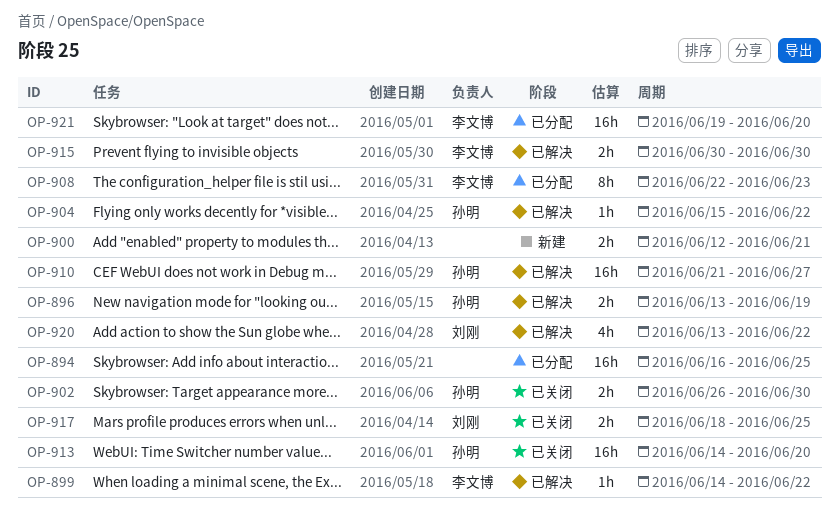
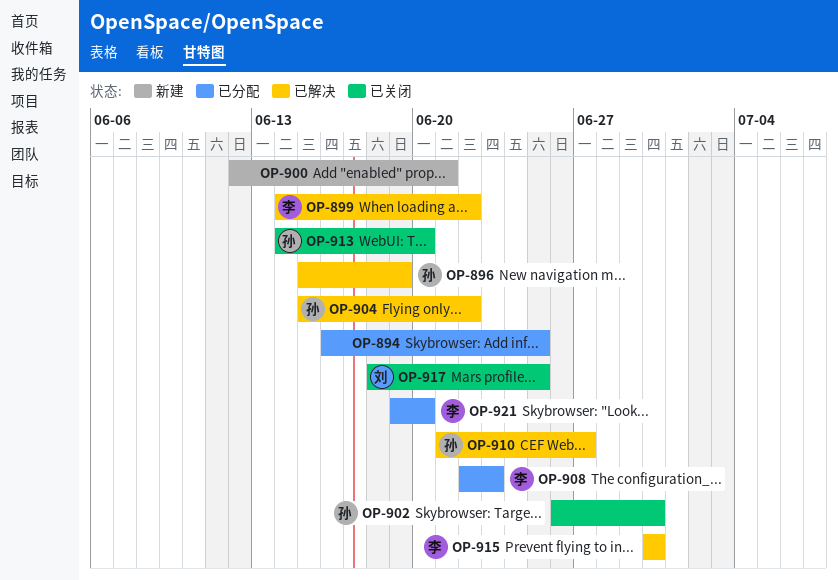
OP-896, start: Jun 13 -> Jun 15
OP-920: present -> none

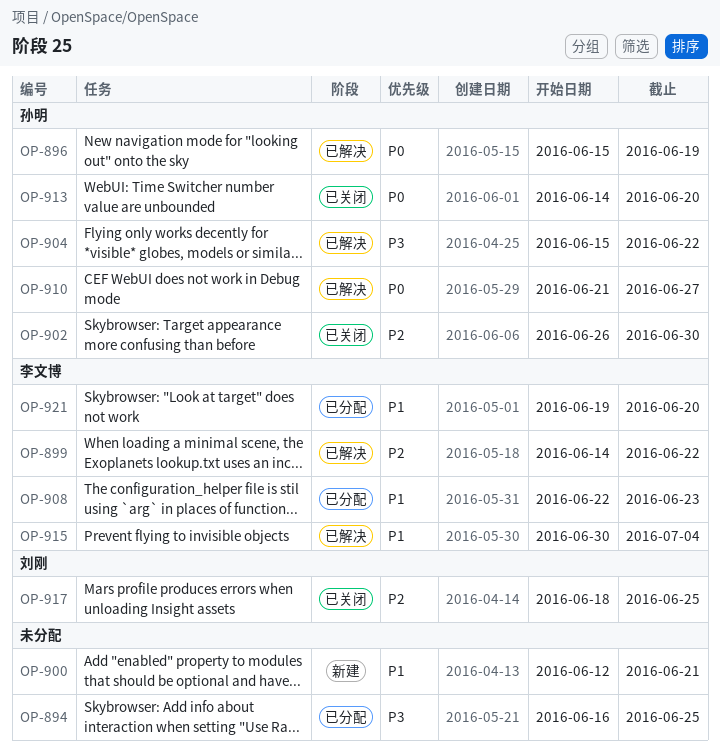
OP-915, due: Jun 30 -> Jul 4

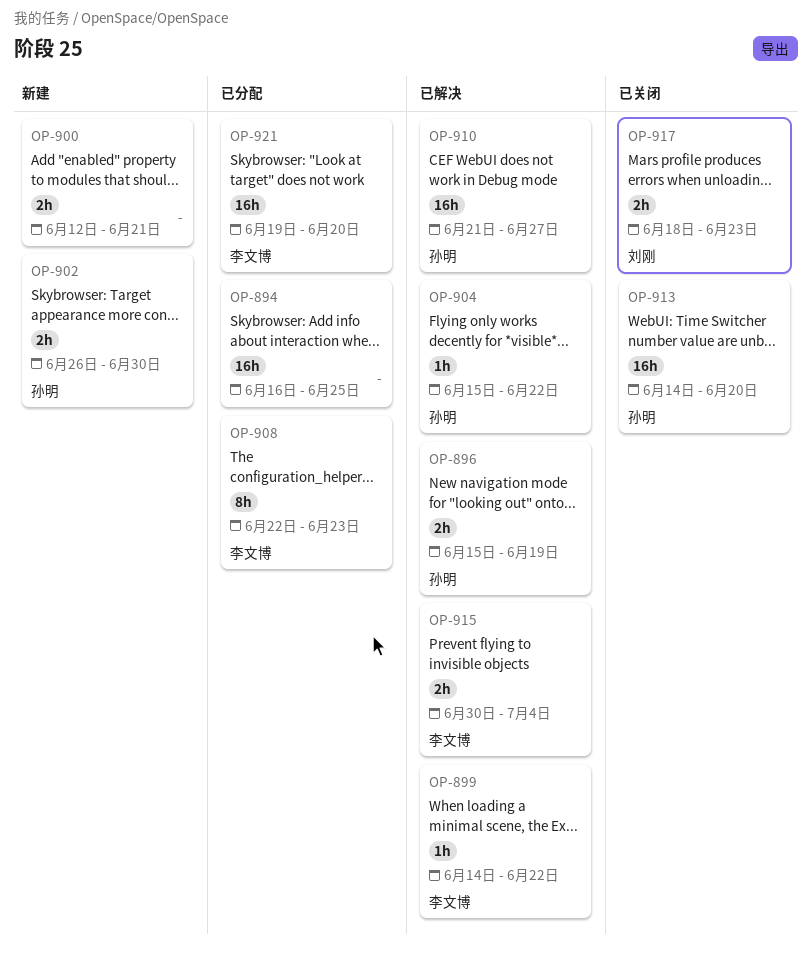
OP-902, status: 已关闭 -> 新建
OP-917, due: Jun 25 -> Jun 23

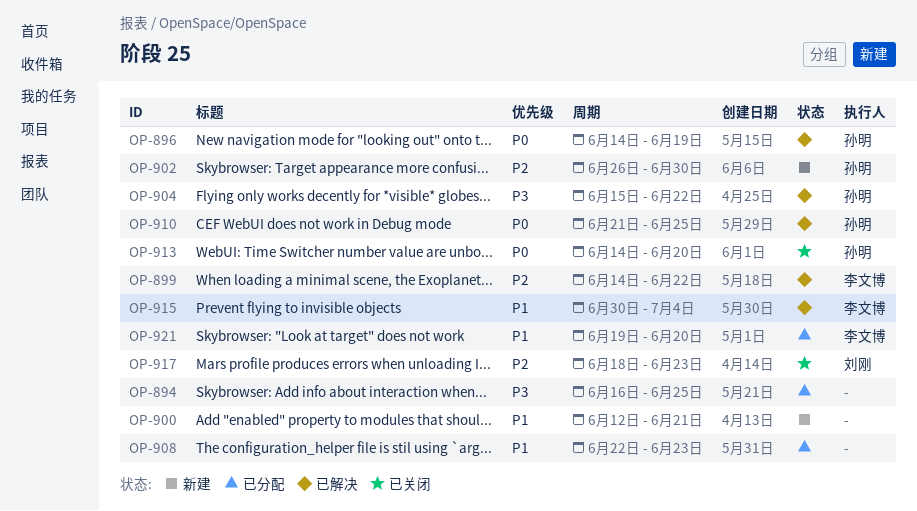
OP-896, start: Jun 15 -> Jun 14
OP-908, owner: 李文博 -> none
OP-910, due: Jun 27 -> Jun 25

